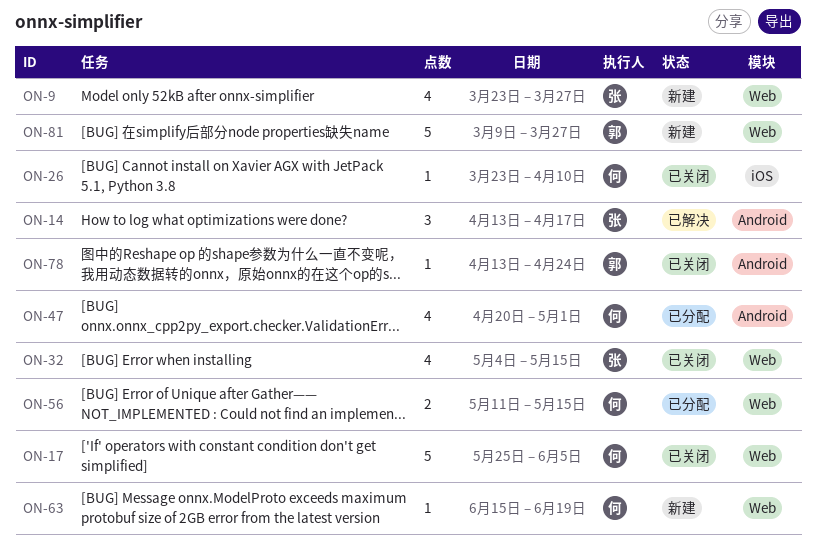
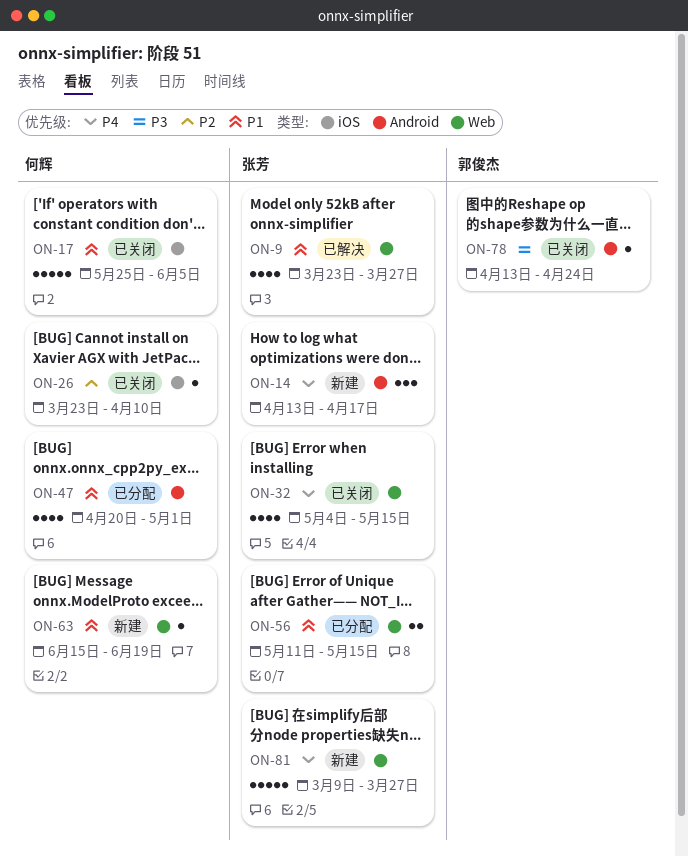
ON-9, status: 新建 -> 已解决
ON-14, status: 已解决 -> 新建
ON-17, label: Web -> iOS
ON-56, owner: 何辉 -> 张芳
ON-81, owner: 郭俊杰 -> 张芳

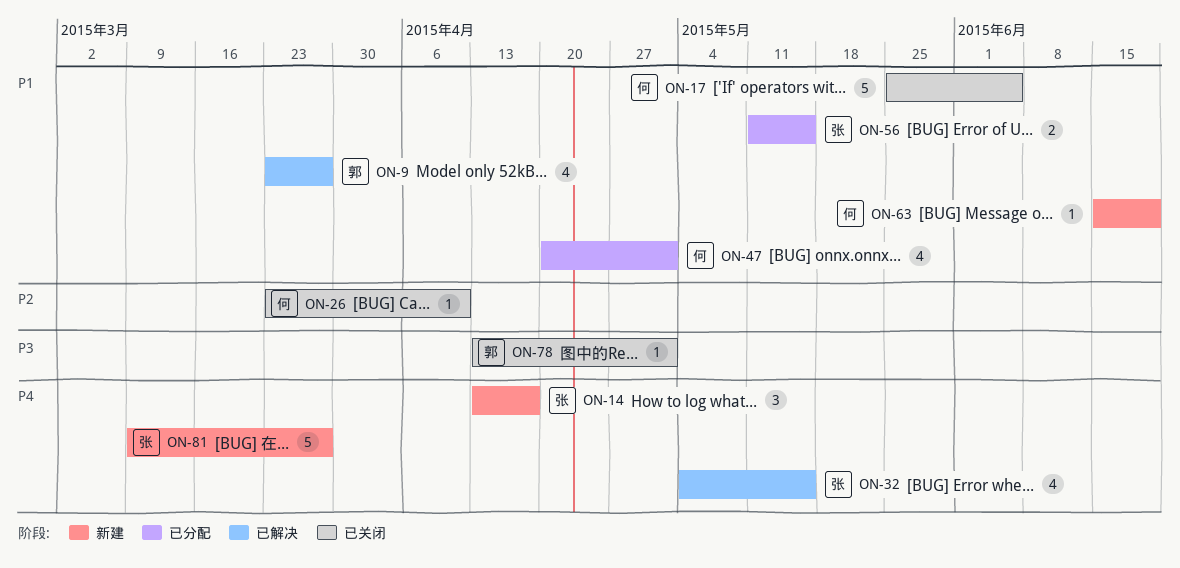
ON-9, owner: 张芳 -> 郭俊杰
ON-32, status: 已关闭 -> 已解决
ON-78, due: Apr 24 -> May 1

